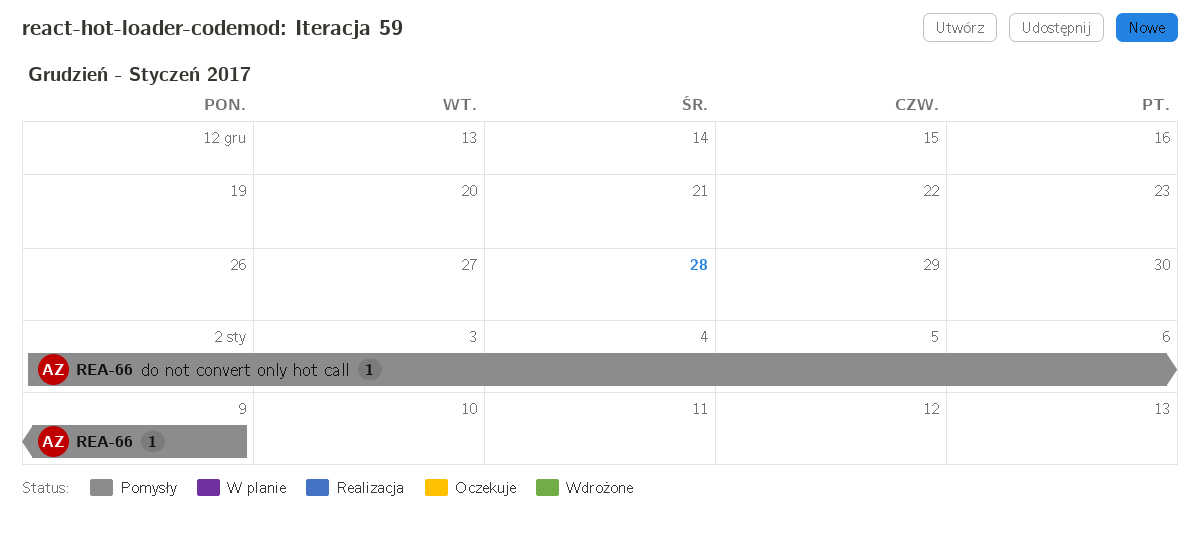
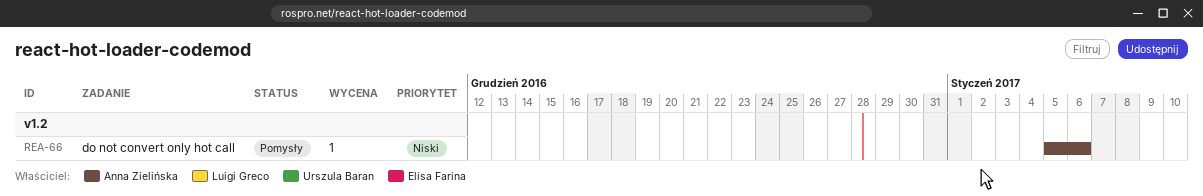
REA-66, start: Jan 2 -> Jan 5
REA-66, due: Jan 9 -> Jan 6

